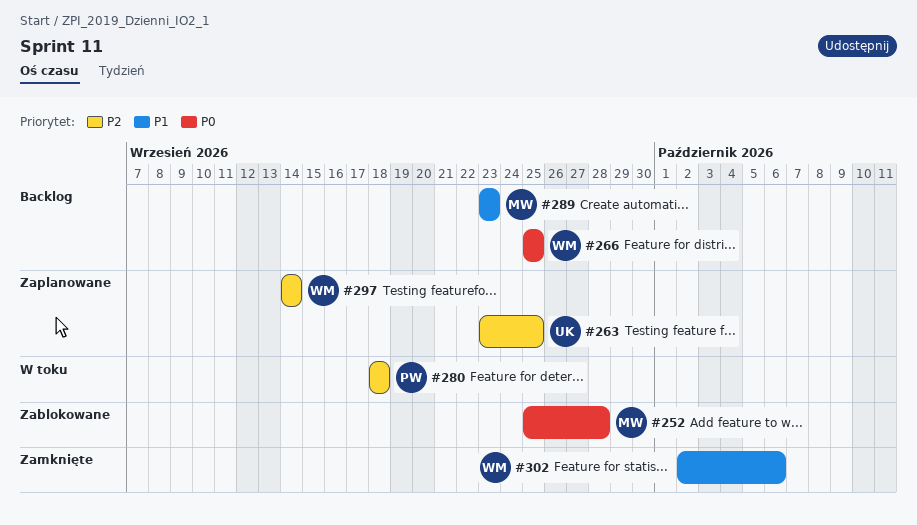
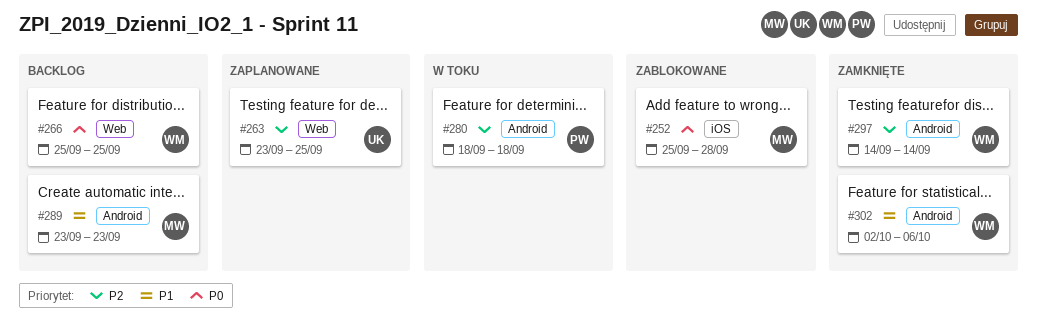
#297, status: Zaplanowane -> Zamknięte

